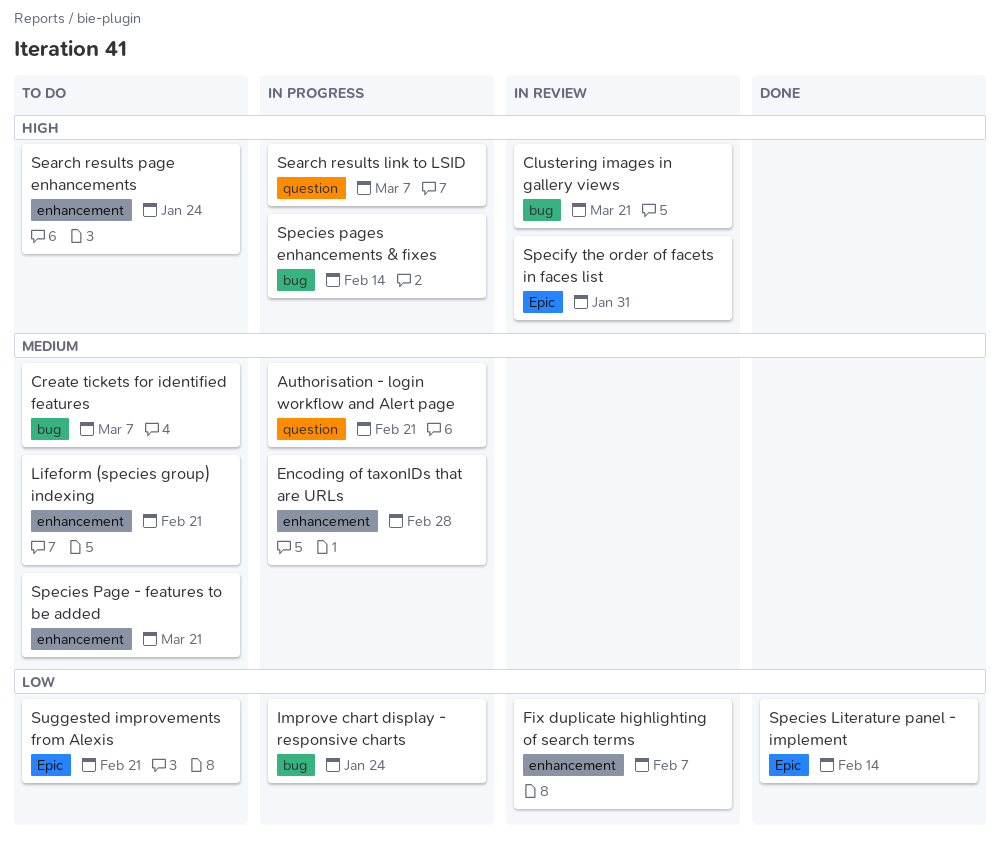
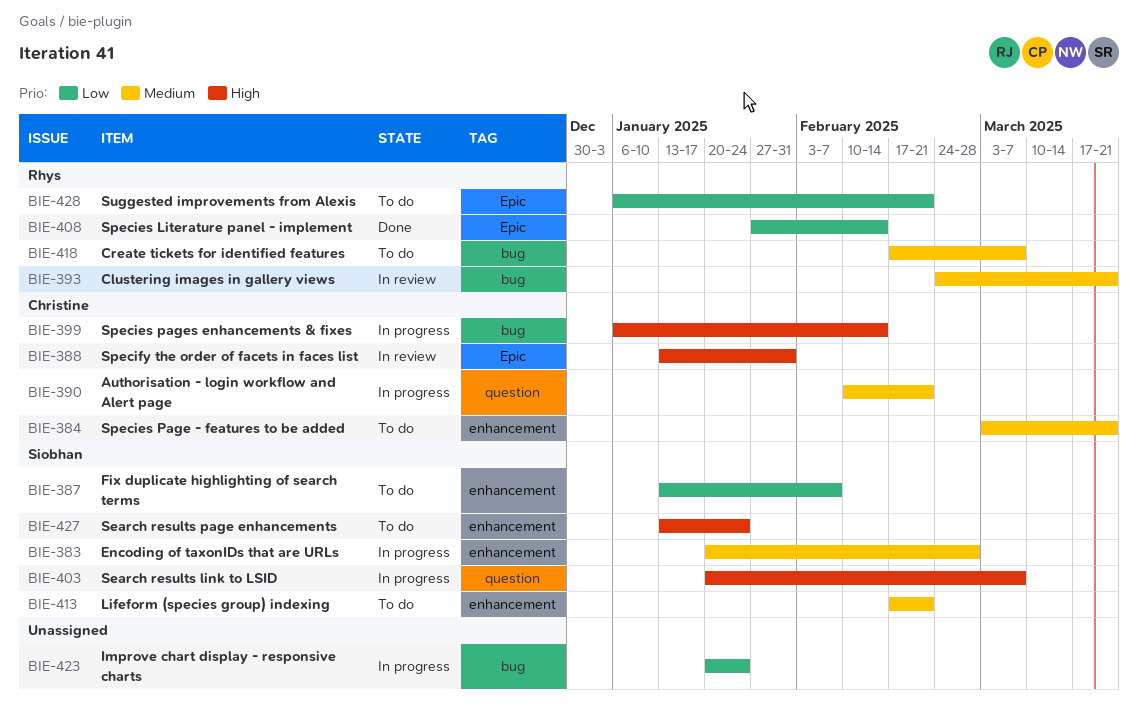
Clustering images in gallery views, priority: High -> Medium
Fix duplicate highlighting of search terms, status: In review -> To do

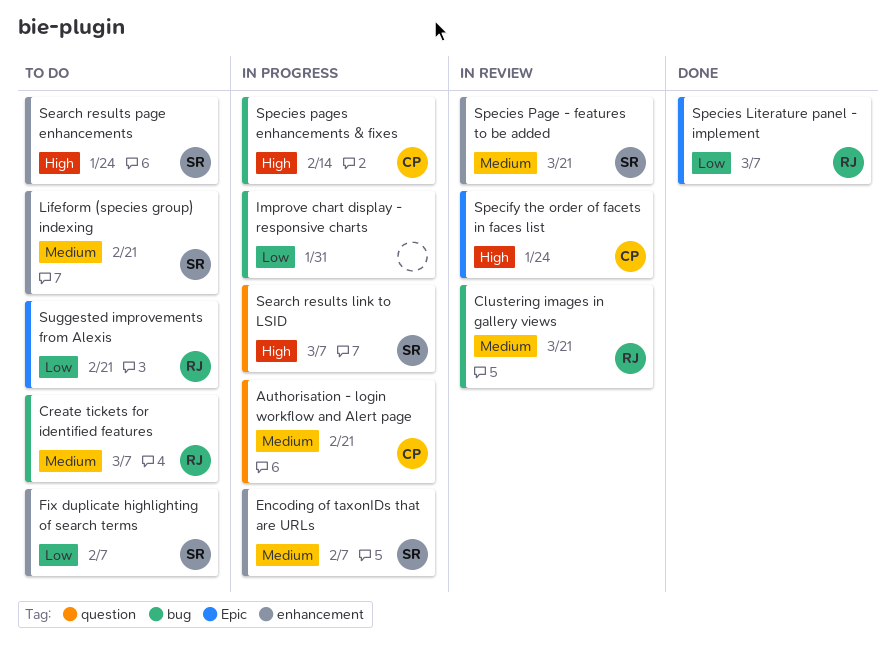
Encoding of taxonIDs that are URLs, due: Feb 28 -> Feb 7
Improve chart display - responsive charts, due: Jan 24 -> Jan 31
Species Literature panel - implement, due: Feb 14 -> Mar 7
Species Page - features to be added, status: To do -> In review
Species Page - features to be added, owner: Christine -> Siobhan
Specify the order of facets in faces list, due: Jan 31 -> Jan 24

